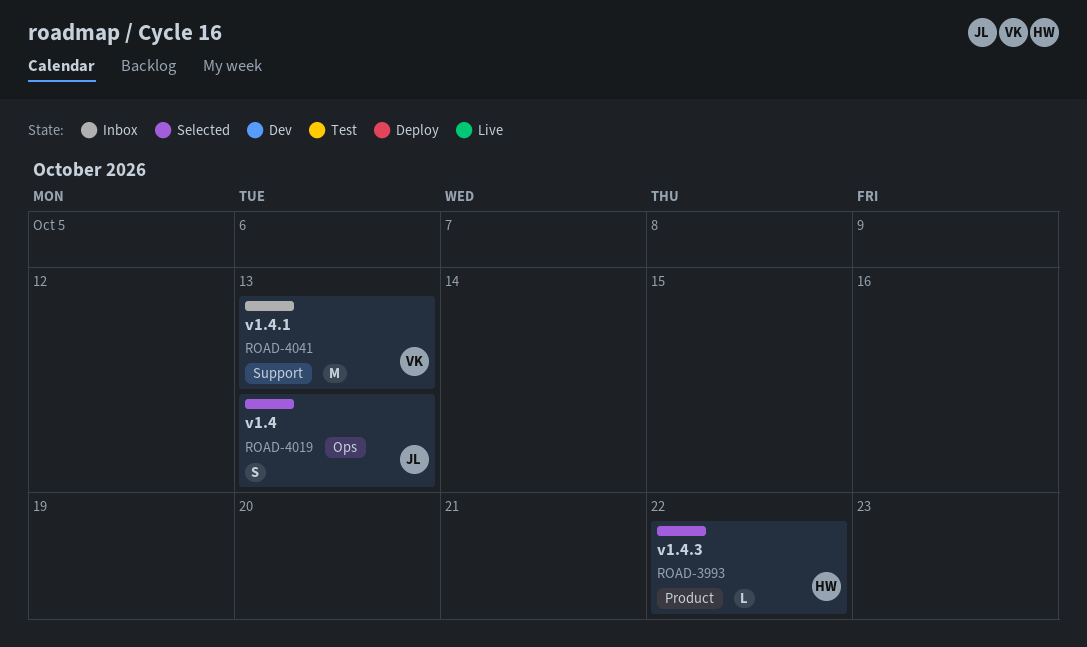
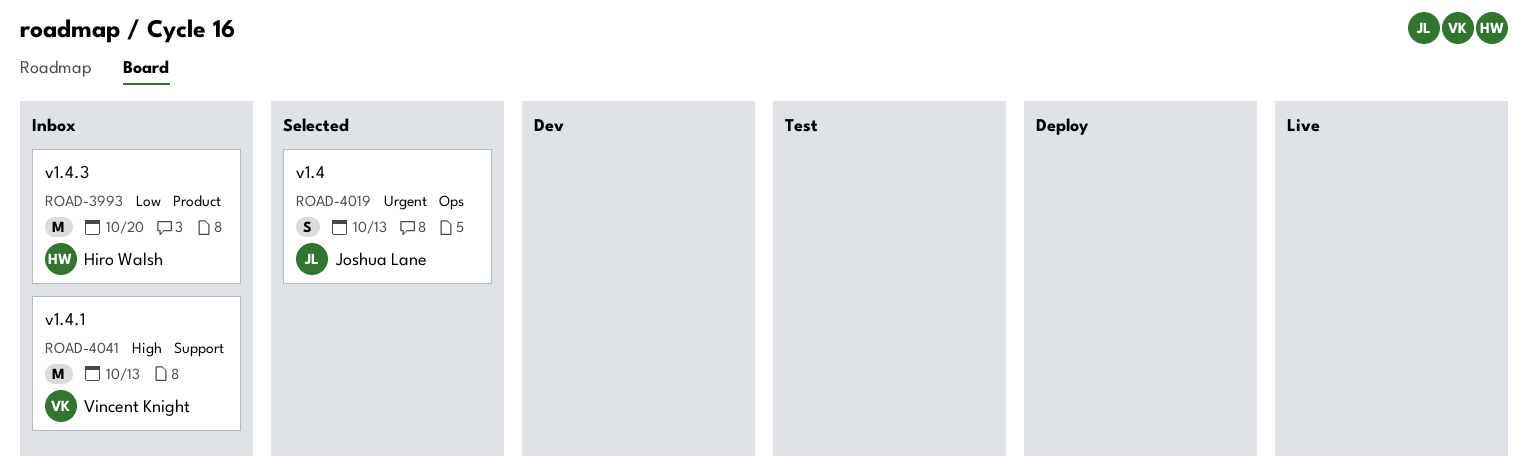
ROAD-3993, status: Selected -> Inbox
ROAD-3993, estimate: L -> M
ROAD-3993, due: Oct 22 -> Oct 20

